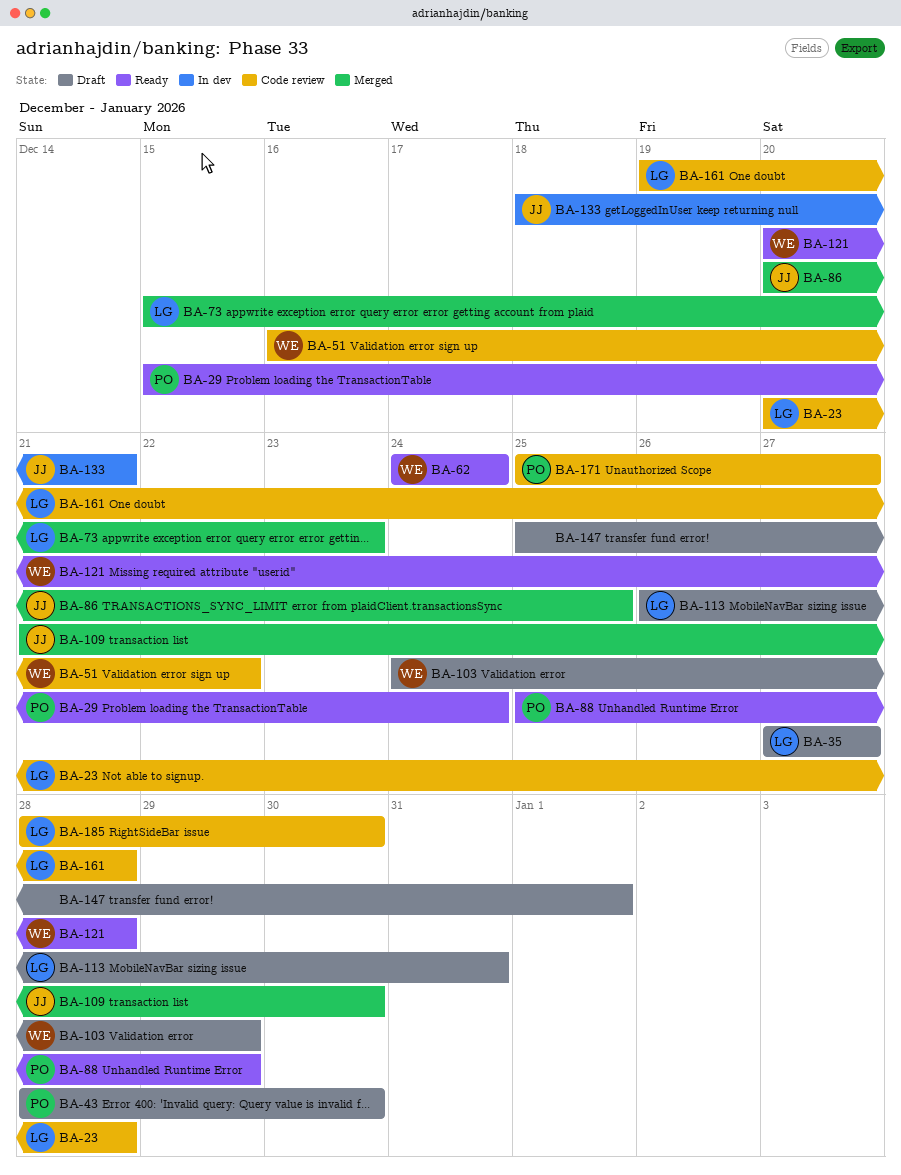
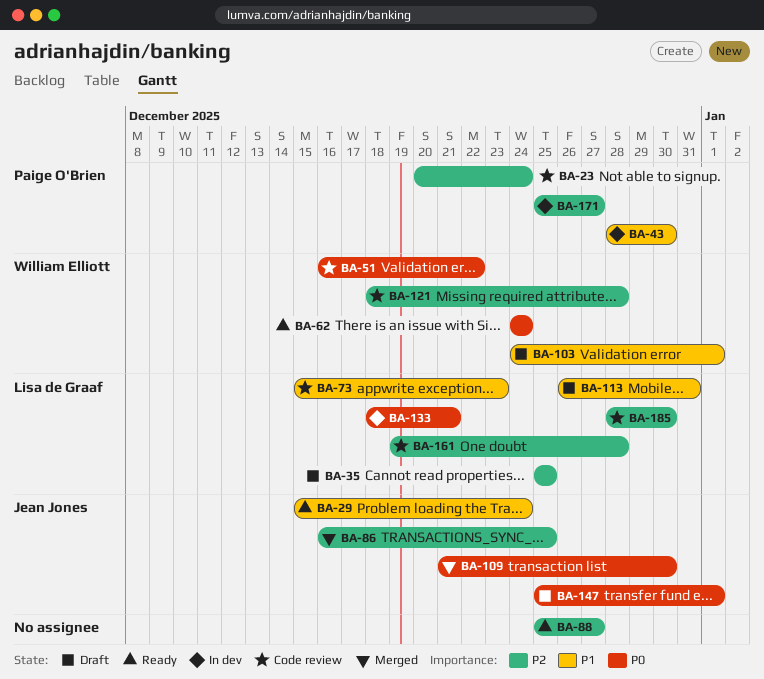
BA-23, owner: Lisa de Graaf -> Paige O'Brien
BA-23, due: Dec 28 -> Dec 24
BA-29, owner: Paige O'Brien -> Jean Jones
BA-35, start: Dec 27 -> Dec 25
BA-35, due: Dec 27 -> Dec 25
BA-43, status: Draft -> In dev
BA-73, status: Merged -> Code review
BA-86, start: Dec 20 -> Dec 16
BA-88, owner: Paige O'Brien -> none
BA-88, due: Dec 29 -> Dec 27
BA-103, due: Dec 29 -> Jan 1
BA-121, status: Ready -> Code review
BA-121, start: Dec 20 -> Dec 18
BA-133, owner: Jean Jones -> Lisa de Graaf
BA-147, owner: none -> Jean Jones
BA-171, status: Code review -> In dev

